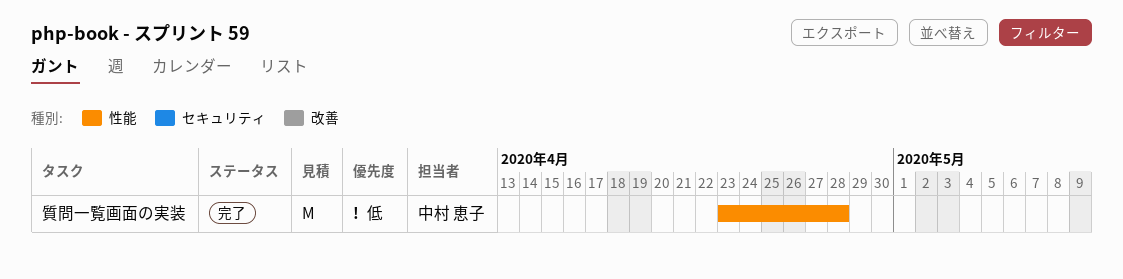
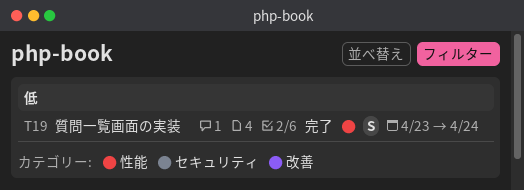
質問一覧画面の実装, estimate: M -> S
質問一覧画面の実装, due: Apr 28 -> Apr 24

